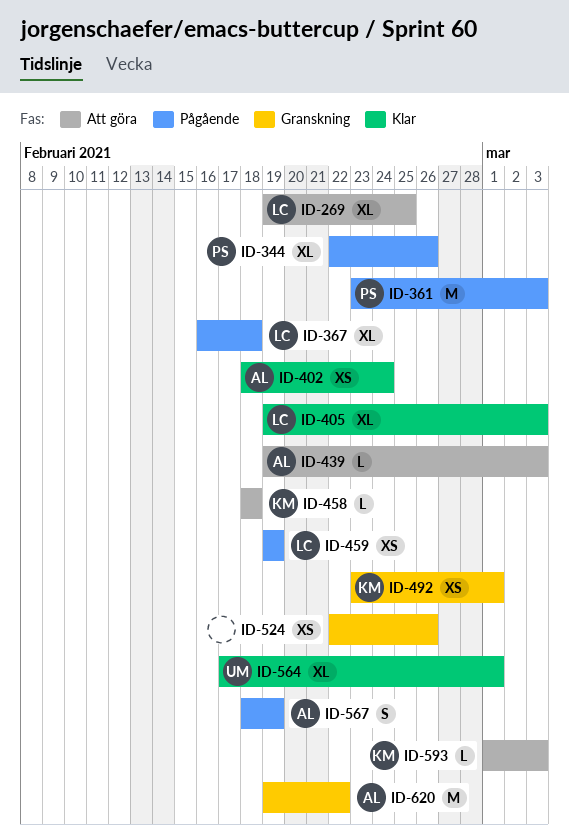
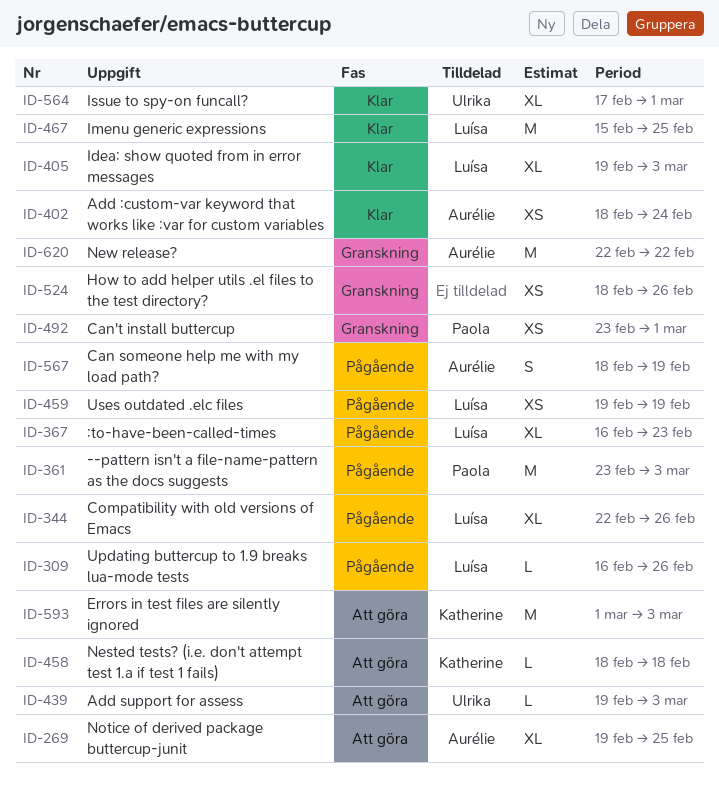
ID-269, owner: Luísa -> Aurélie
ID-309: none -> present
ID-344, owner: Paola -> Luísa
ID-367, due: Feb 18 -> Feb 23
ID-439, owner: Aurélie -> Ulrika
ID-467: none -> present
ID-492, owner: Katherine -> Paola
ID-524, start: Feb 22 -> Feb 18
ID-593, estimate: L -> M
ID-620, start: Feb 19 -> Feb 22

